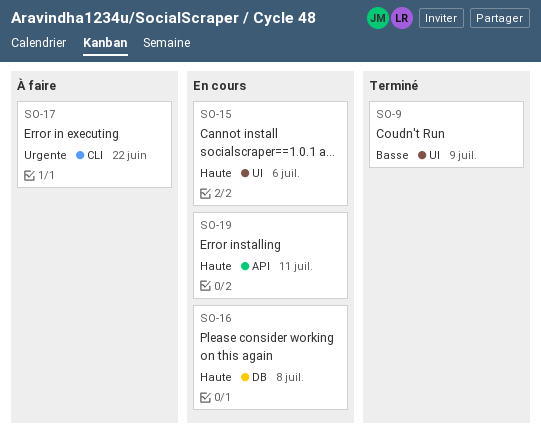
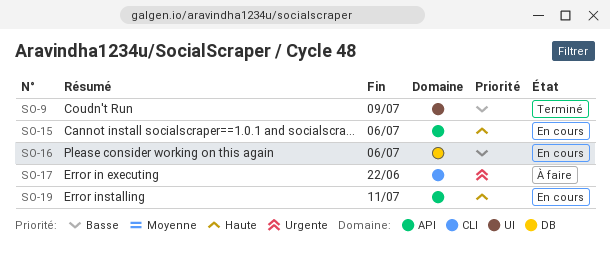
SO-15, label: UI -> API
SO-16, priority: Haute -> Basse
SO-16, due: Jul 8 -> Jul 6

